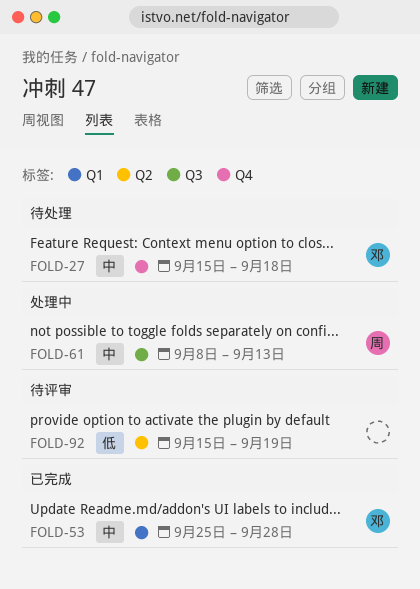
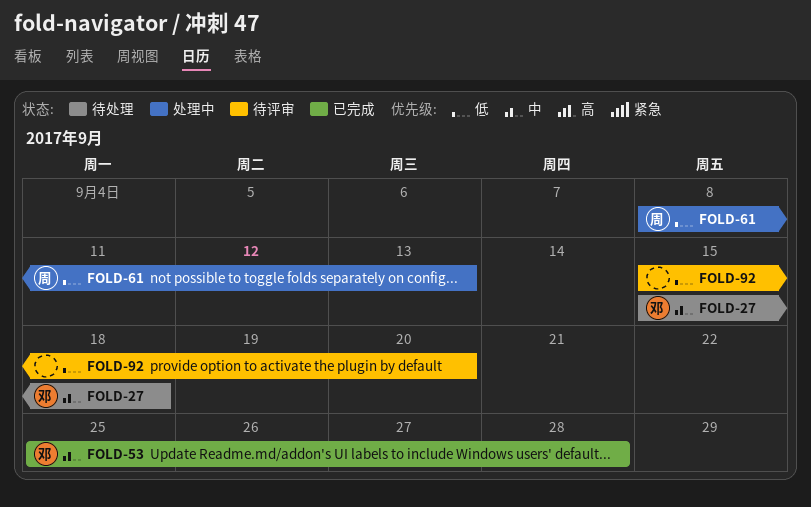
FOLD-61, priority: 中 -> 低
FOLD-92, due: Sep 19 -> Sep 20

